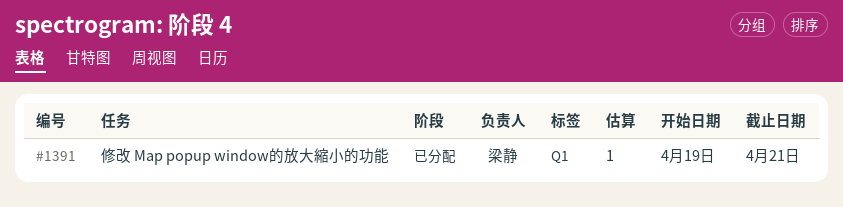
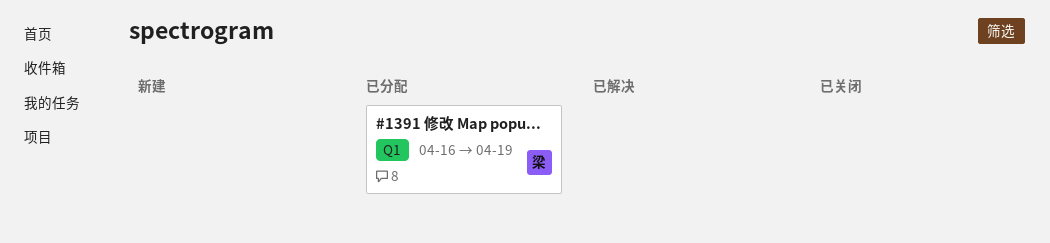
#1391, start: Apr 19 -> Apr 16
#1391, due: Apr 21 -> Apr 19

